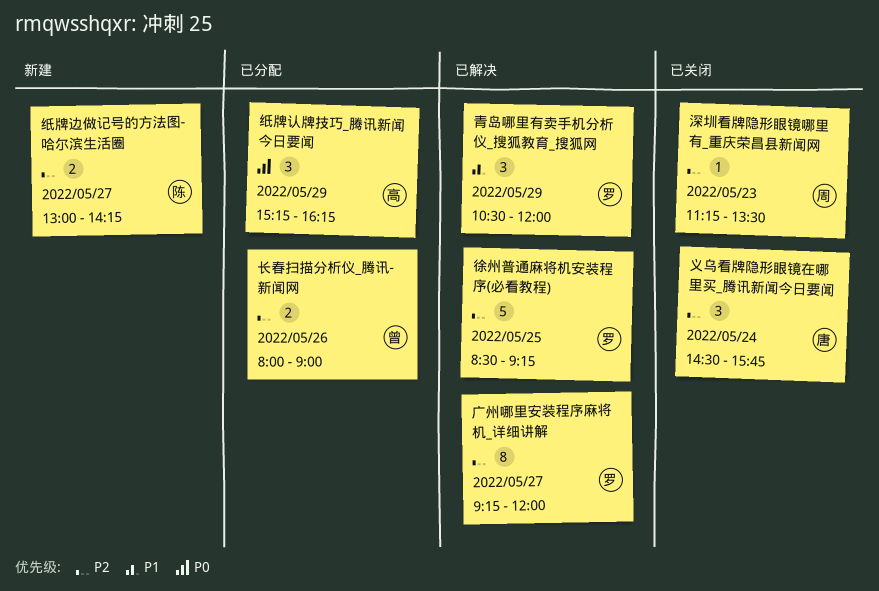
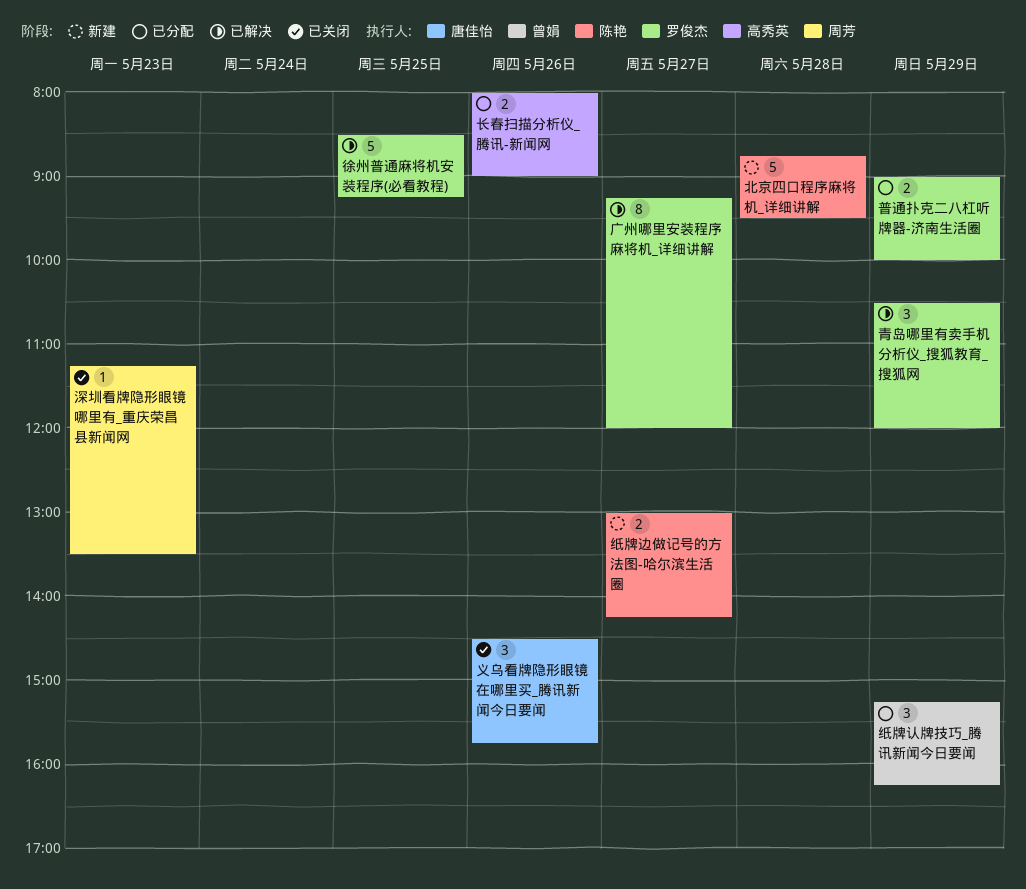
义乌看牌隐形眼镜在哪里买_腾讯新闻今日要闻, day: May 24 -> May 26
北京四口程序麻将机_详细讲解: none -> present
普通扑克二八杠听牌器-济南生活圈: none -> present
纸牌认牌技巧_腾讯新闻今日要闻, owner: 高秀英 -> 曾娟
长春扫描分析仪_腾讯-新闻网, owner: 曾娟 -> 高秀英

